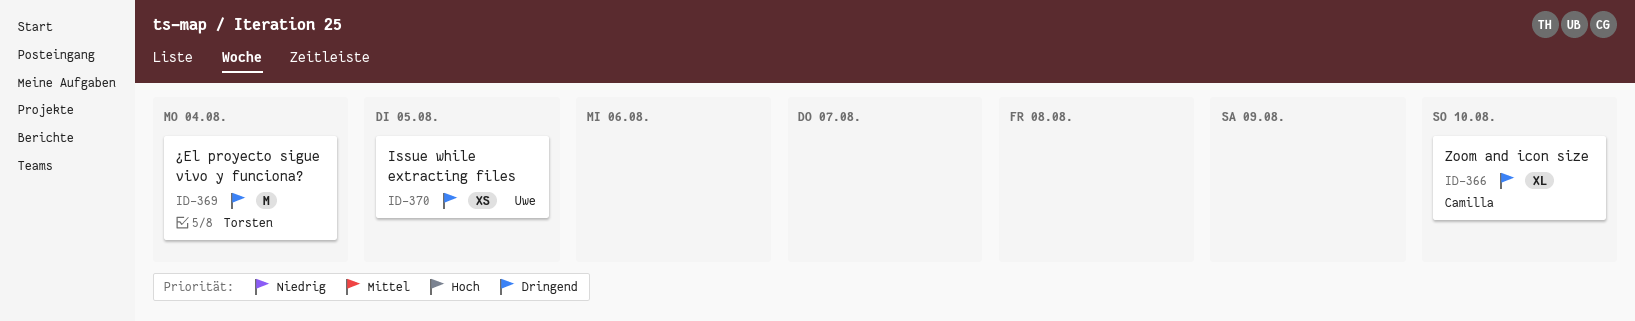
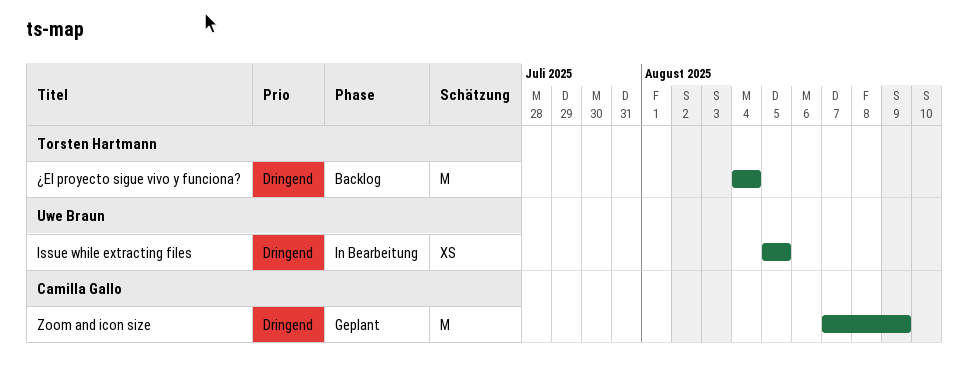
Zoom and icon size, estimate: XL -> M
Zoom and icon size, due: Aug 10 -> Aug 9

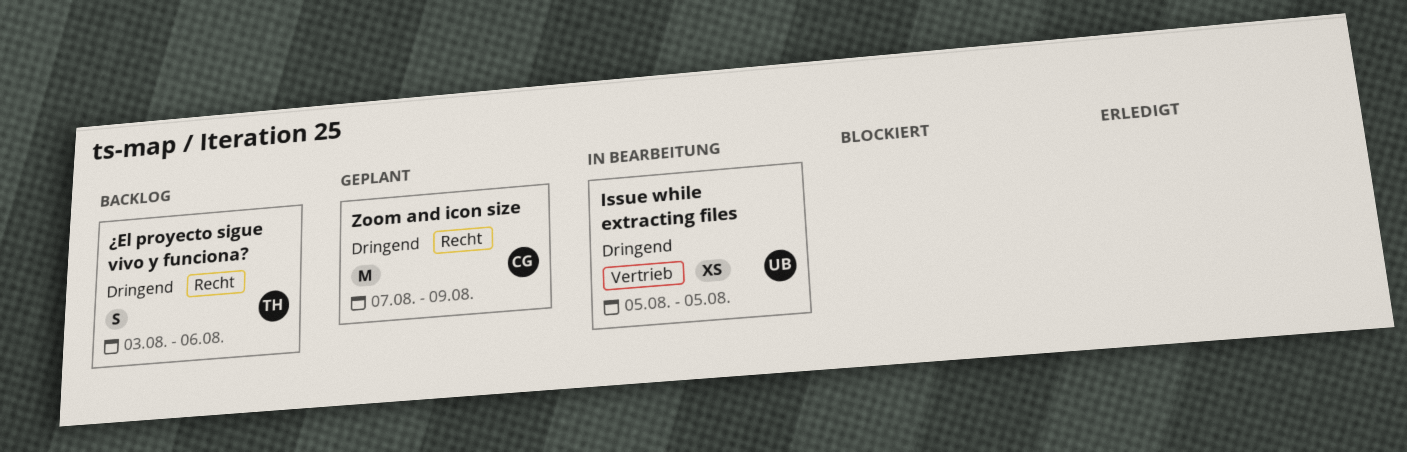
¿El proyecto sigue vivo y funciona?, estimate: M -> S
¿El proyecto sigue vivo y funciona?, start: Aug 4 -> Aug 3
¿El proyecto sigue vivo y funciona?, due: Aug 4 -> Aug 6

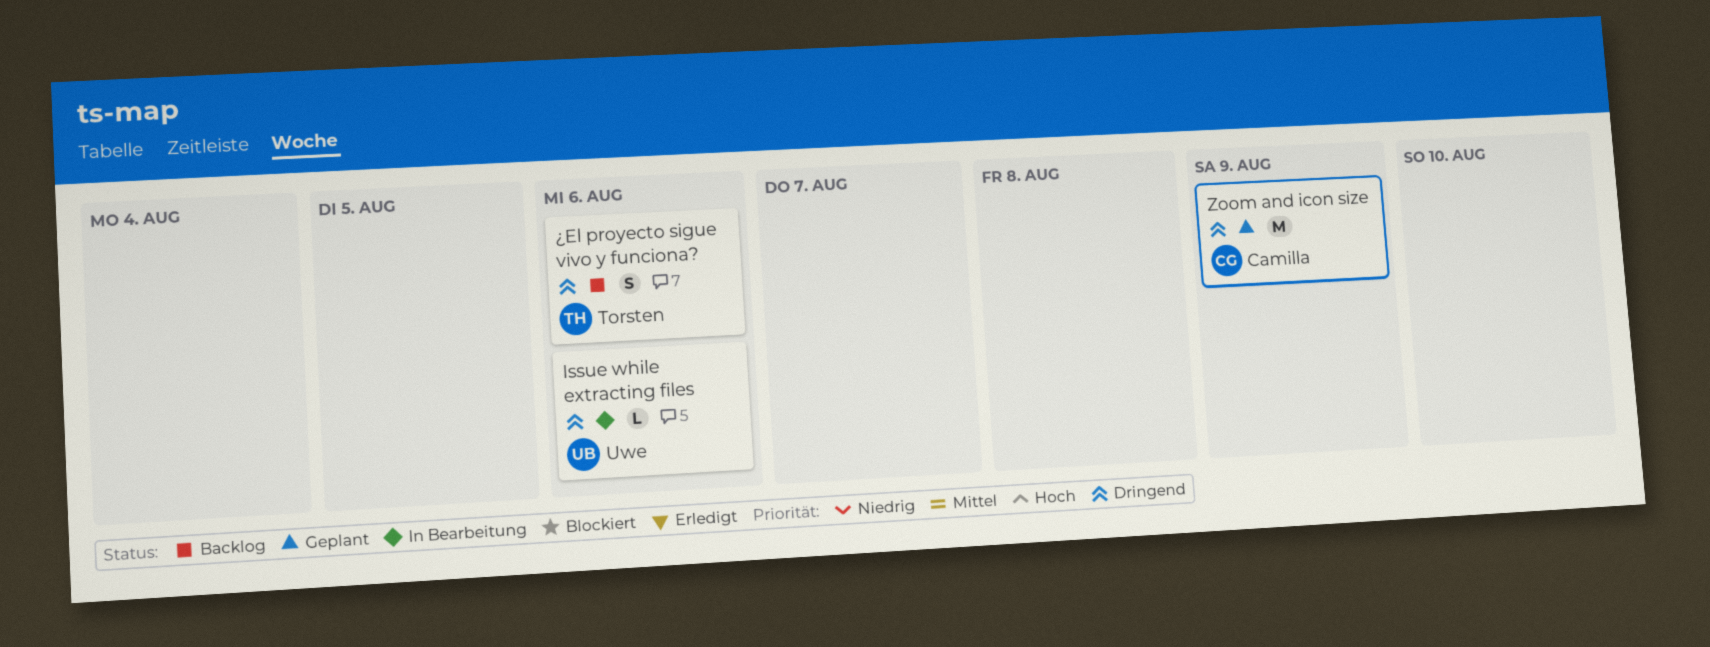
Issue while extracting files, estimate: XS -> L
Issue while extracting files, due: Aug 5 -> Aug 6

